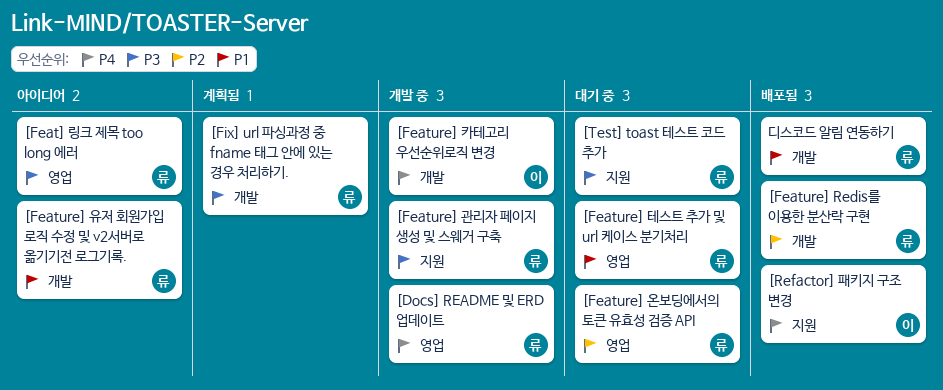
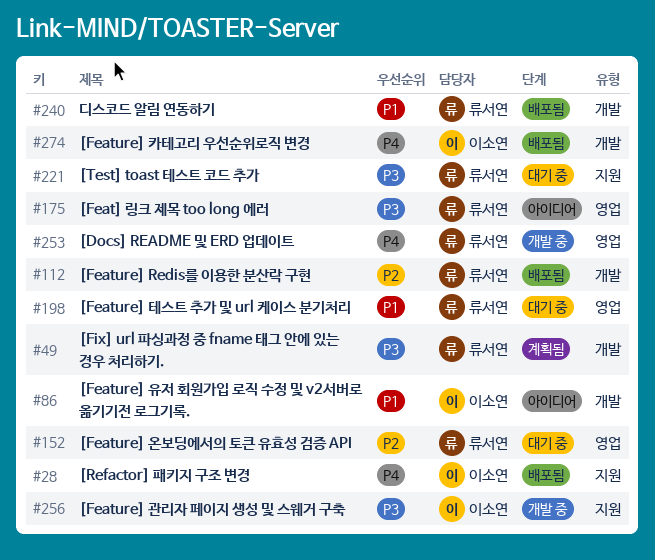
[Feature] 관리자 페이지 생성 및 스웨거 구축, owner: 류서연 -> 이소연
[Feature] 유저 회원가입 로직 수정 및 v2서버로 옮기기전 로그기록., owner: 류서연 -> 이소연
[Feature] 카테고리 우선순위로직 변경, status: 개발 중 -> 배포됨

